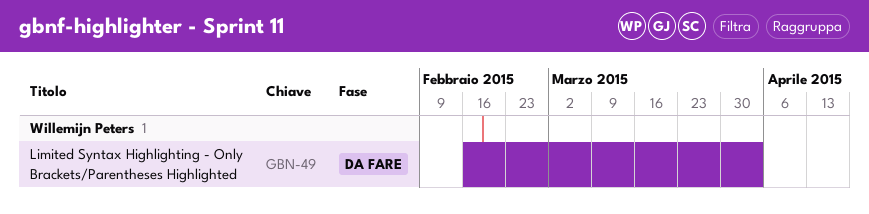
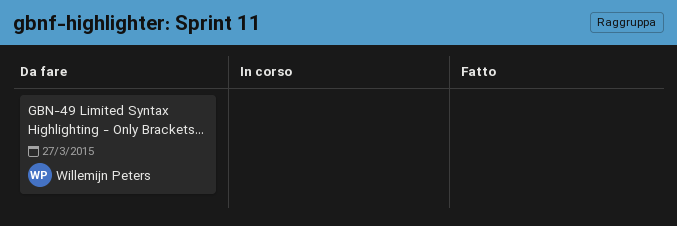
GBN-49, due: Apr 3 -> Mar 27

